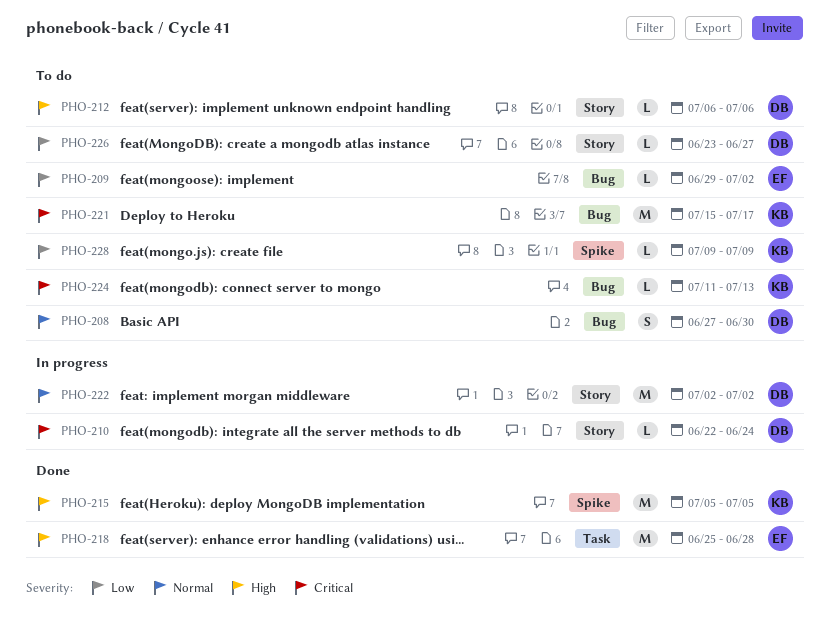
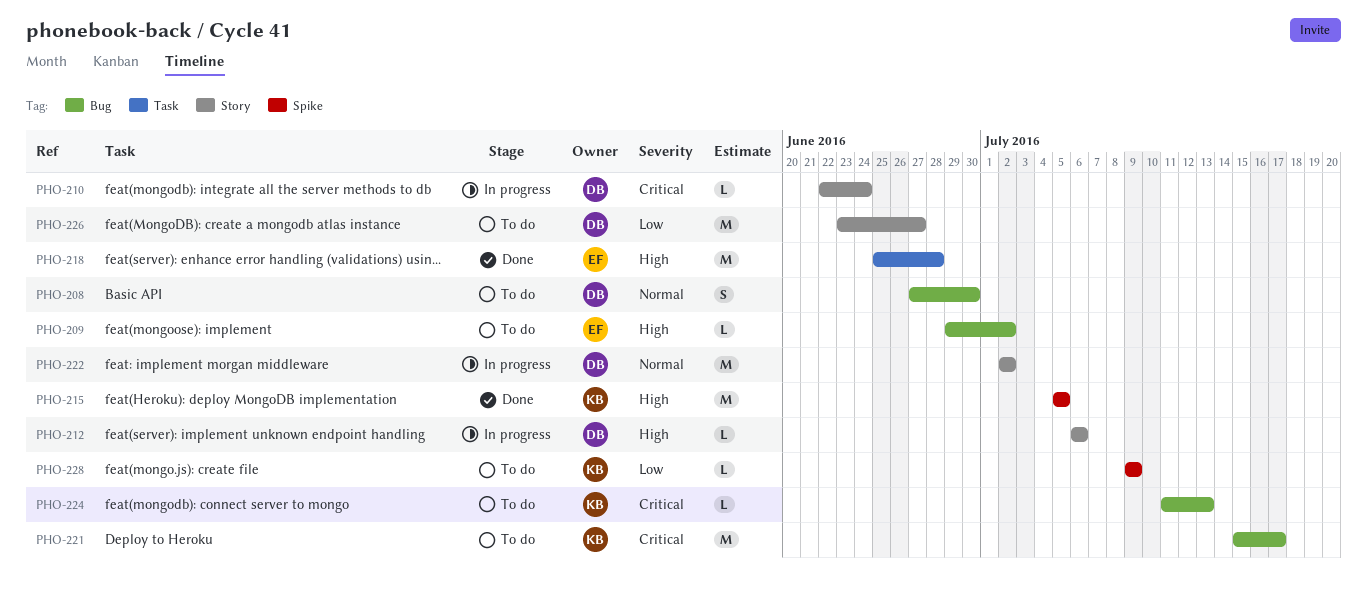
PHO-209, priority: Low -> High
PHO-212, status: To do -> In progress
PHO-226, estimate: L -> M

